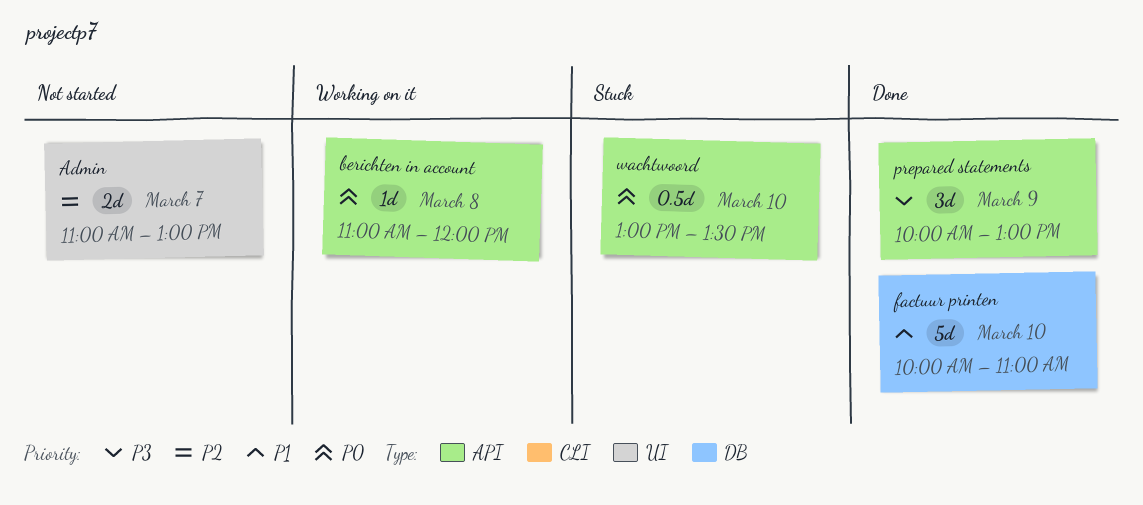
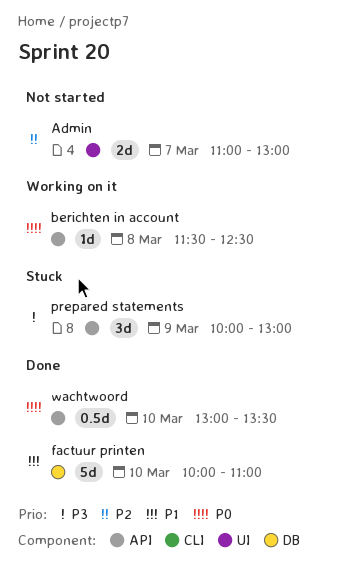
berichten in account, begins: 11:00 -> 11:30
berichten in account, ends: 12:00 -> 12:30
prepared statements, status: Done -> Stuck
wachtwoord, status: Stuck -> Done

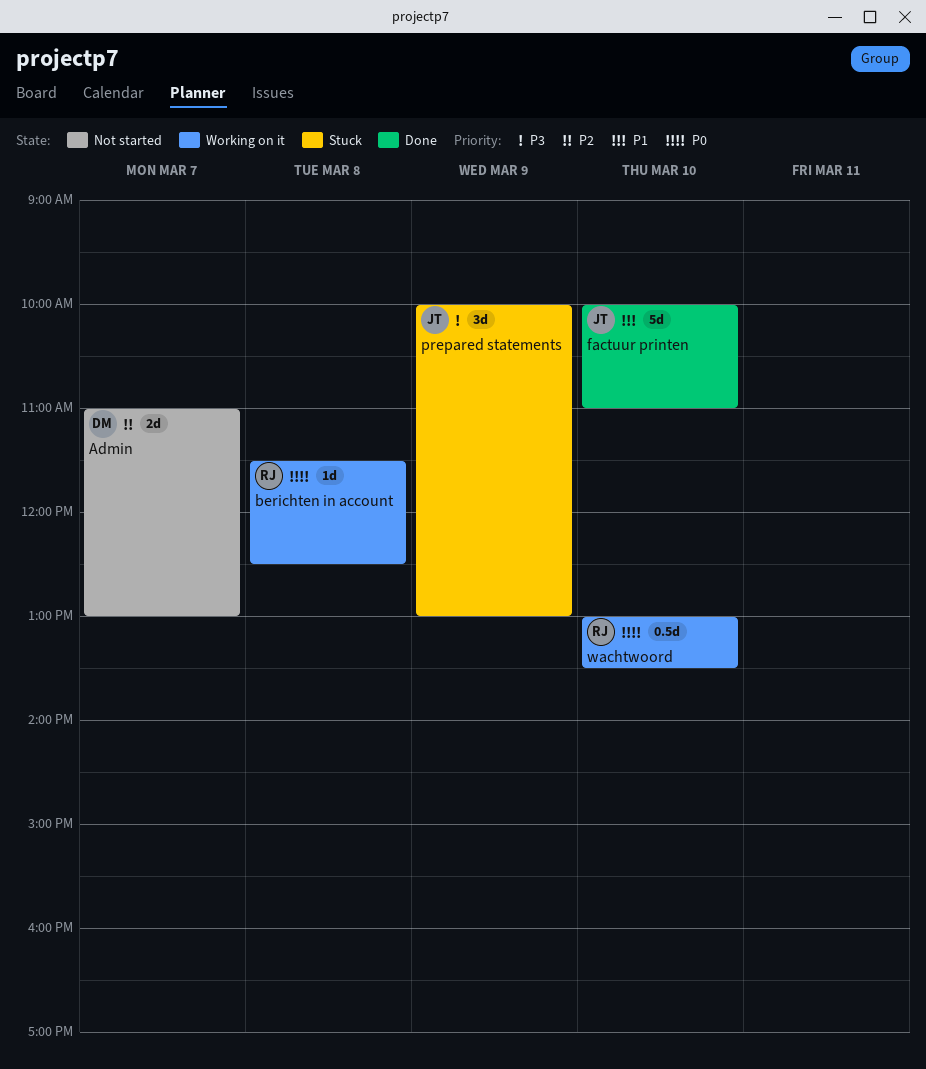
wachtwoord, status: Done -> Working on it

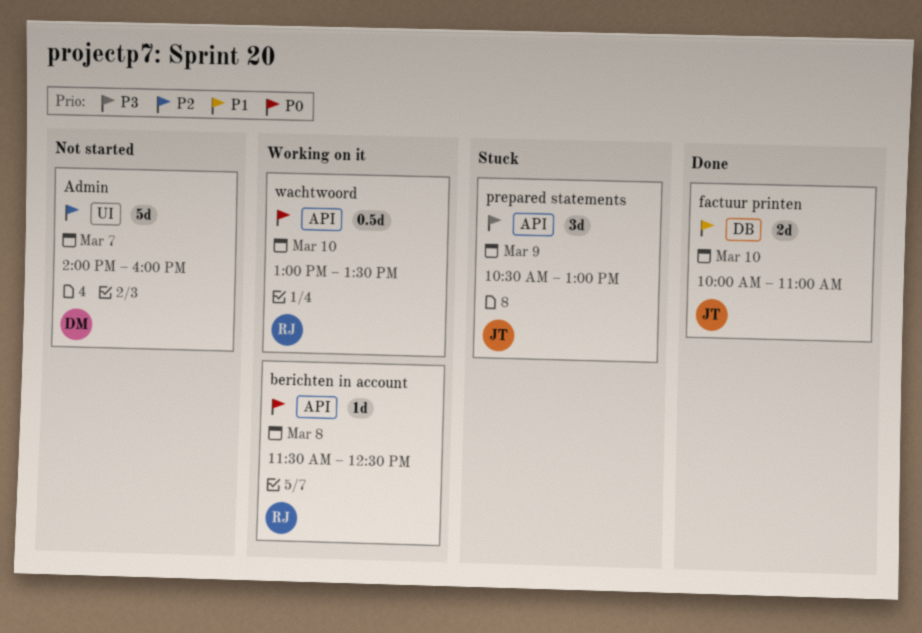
Admin, estimate: 2d -> 5d
Admin, begins: 11:00 -> 14:00
Admin, ends: 13:00 -> 16:00
factuur printen, estimate: 5d -> 2d
prepared statements, begins: 10:00 -> 10:30

